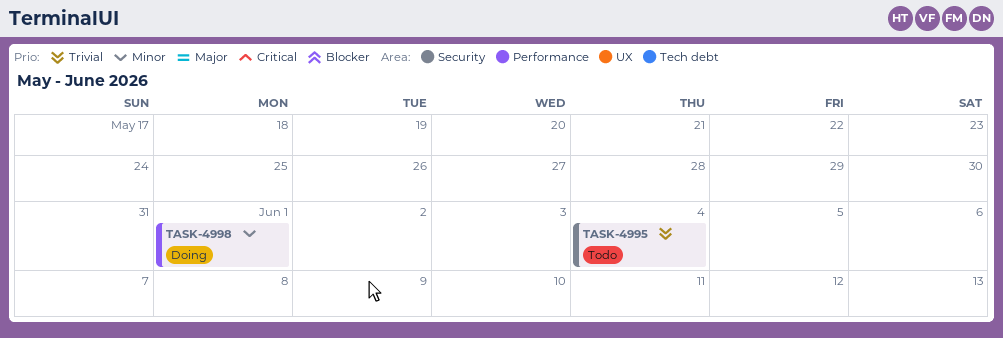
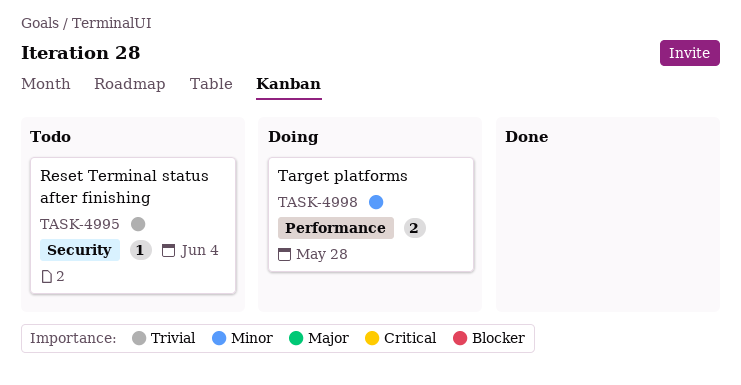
TASK-4998, due: Jun 1 -> May 28

